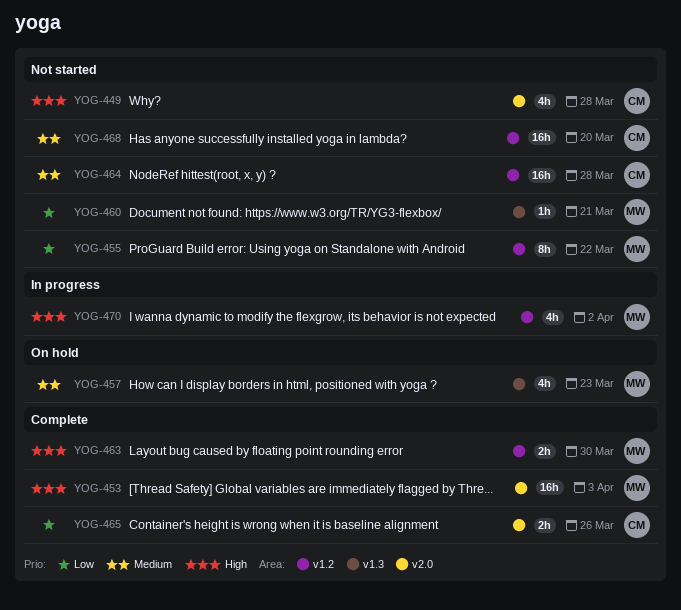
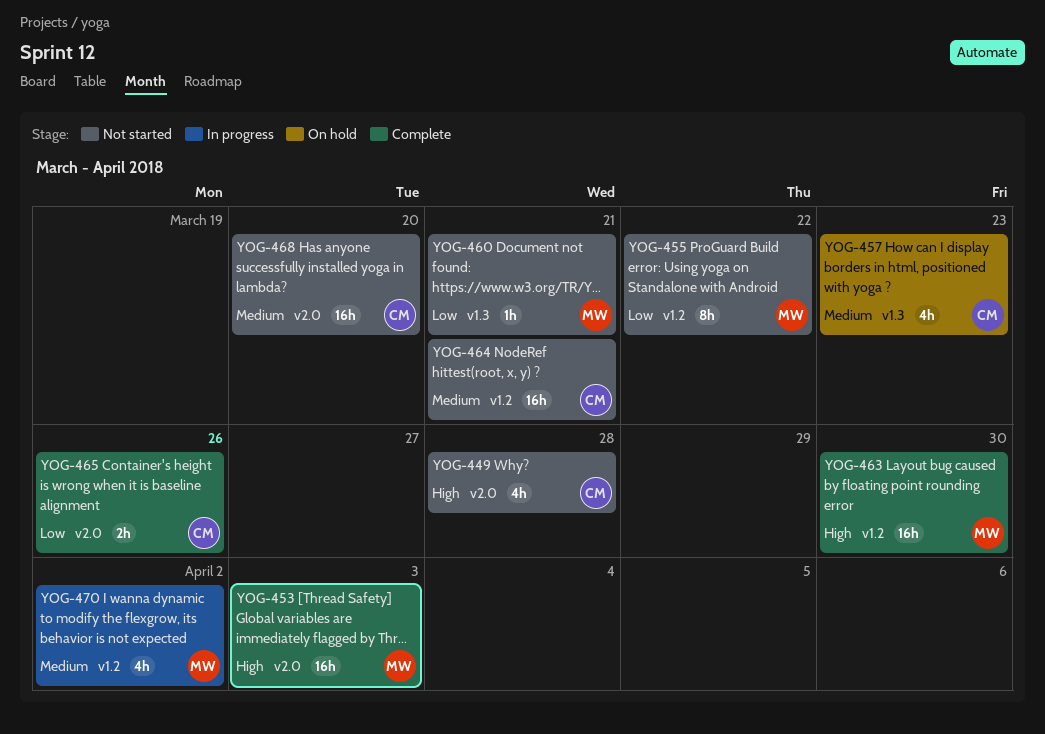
YOG-457, owner: MW -> CM
YOG-463, estimate: 2h -> 16h
YOG-464, due: Mar 28 -> Mar 21
YOG-468, label: v1.2 -> v2.0
YOG-470, priority: High -> Medium

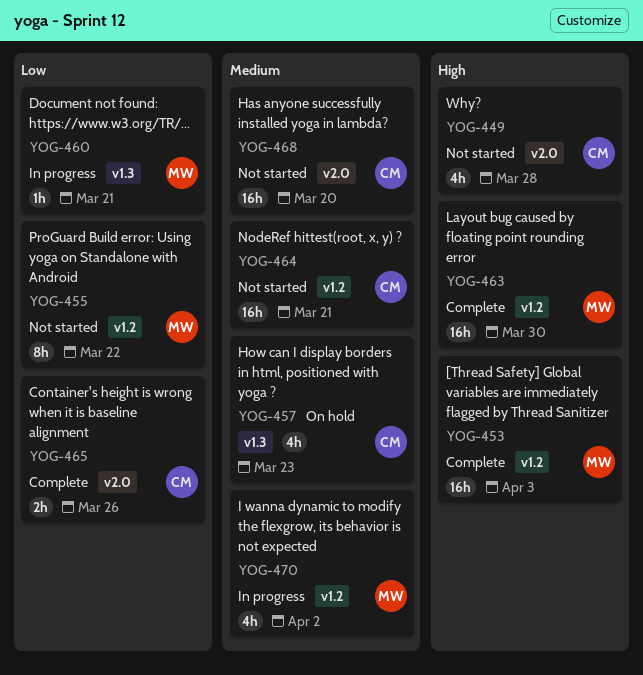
YOG-453, label: v2.0 -> v1.2
YOG-460, status: Not started -> In progress

